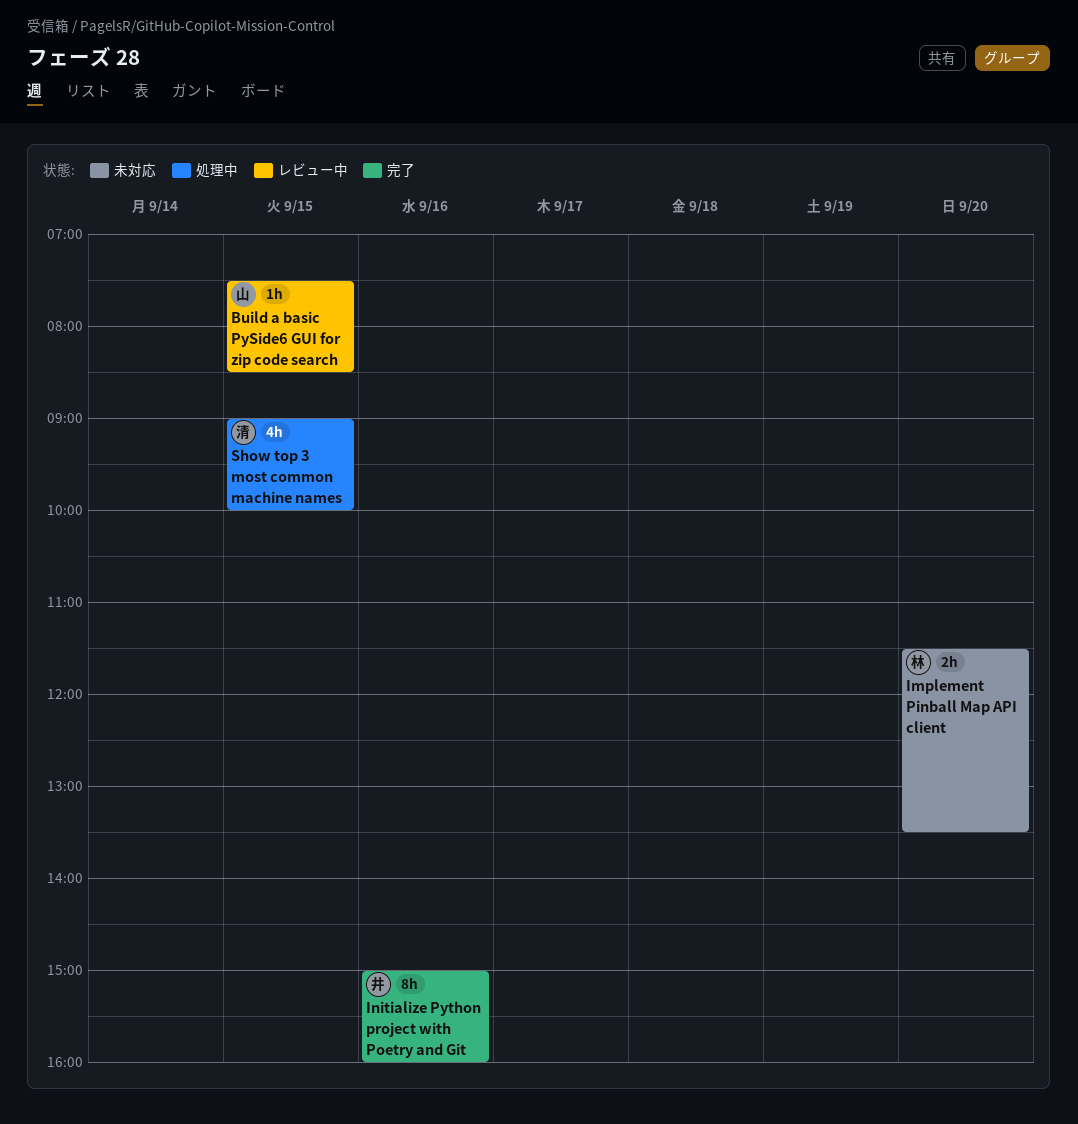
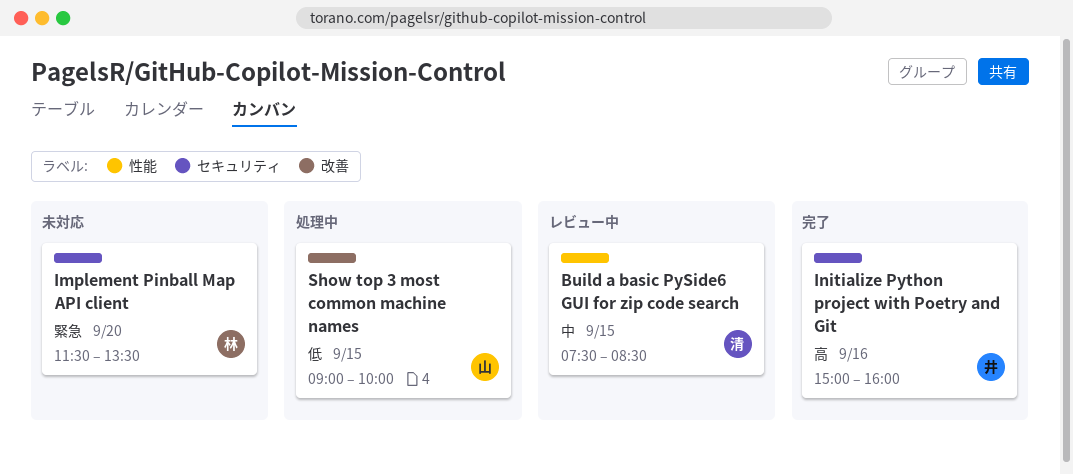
Build a basic PySide6 GUI for zip code search, owner: 山 -> 清
Show top 3 most common machine names, owner: 清 -> 山

